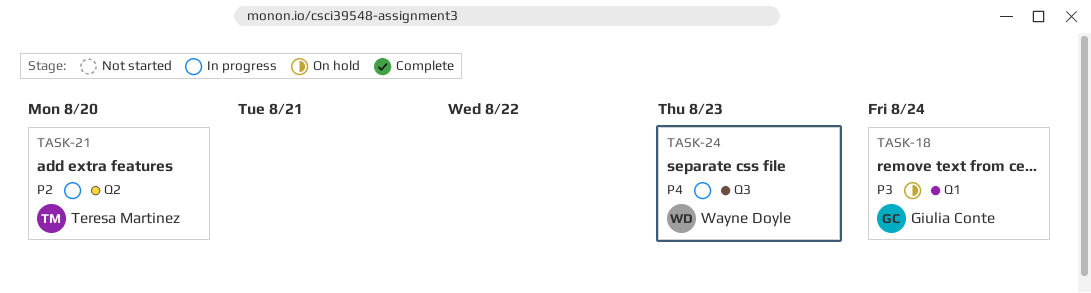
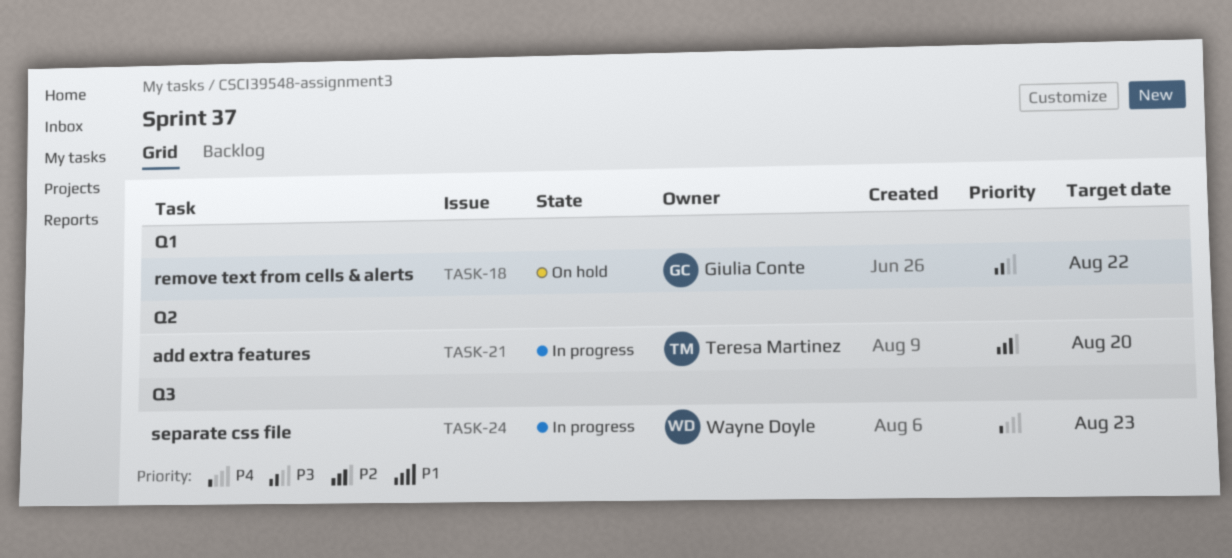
TASK-18, due: Aug 24 -> Aug 22

